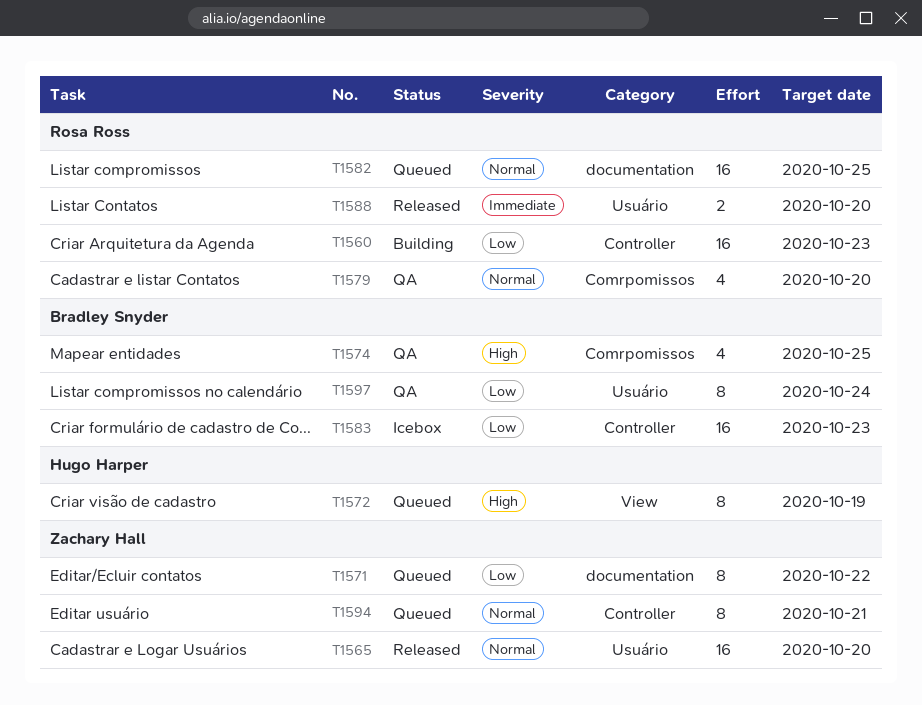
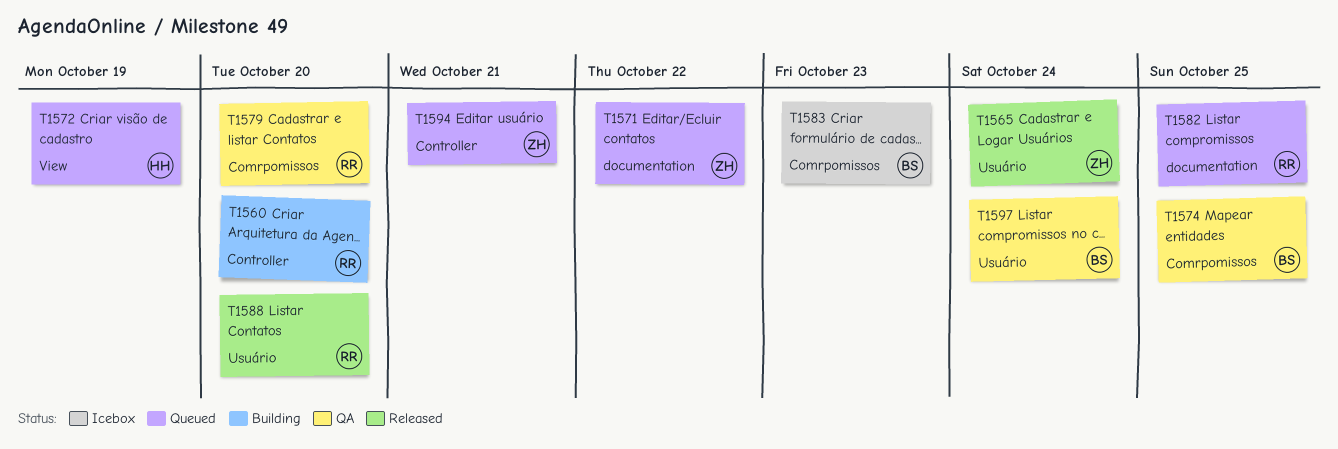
T1560, due: Oct 23 -> Oct 20
T1565, due: Oct 20 -> Oct 24
T1583, label: Controller -> Comrpomissos

